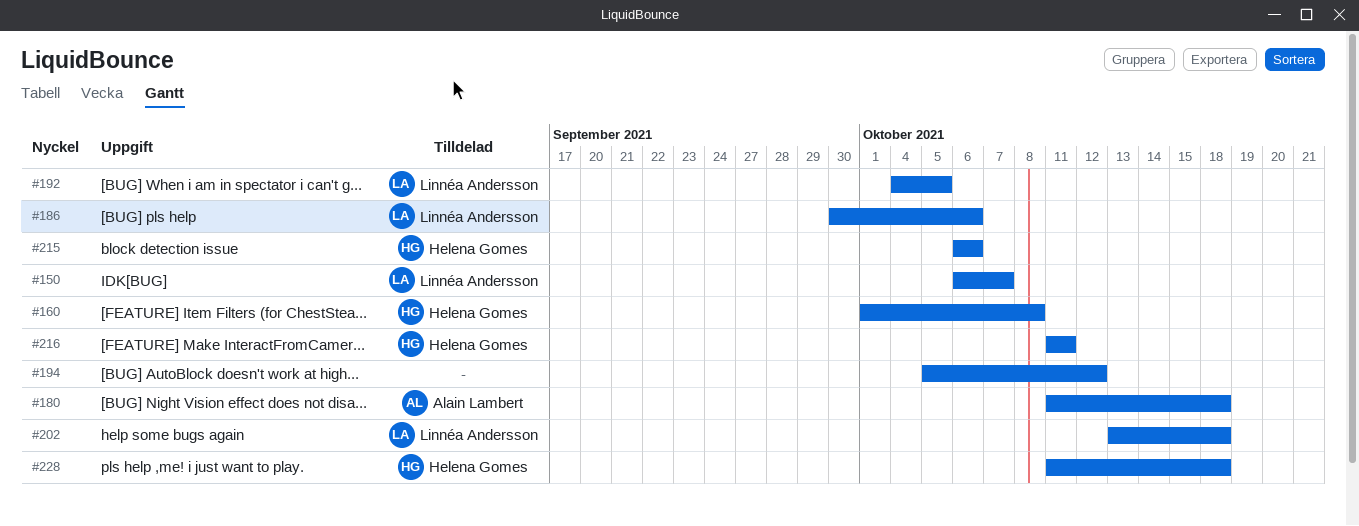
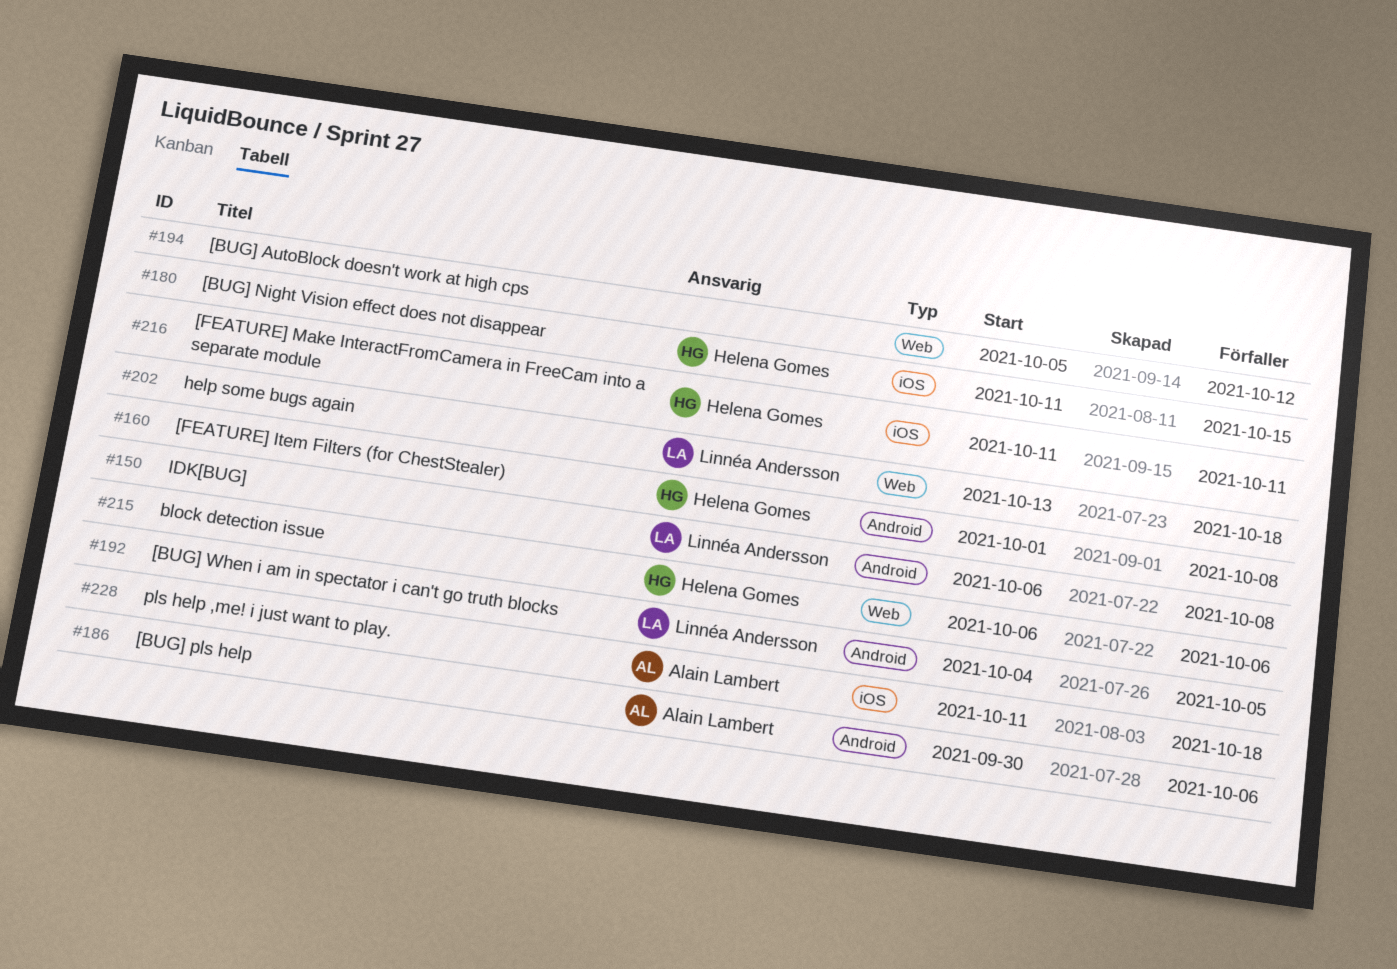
#150, due: Oct 7 -> Oct 8
#180, owner: Alain Lambert -> Helena Gomes
#180, due: Oct 18 -> Oct 15
#186, owner: Linnéa Andersson -> Alain Lambert
#228, owner: Helena Gomes -> Alain Lambert

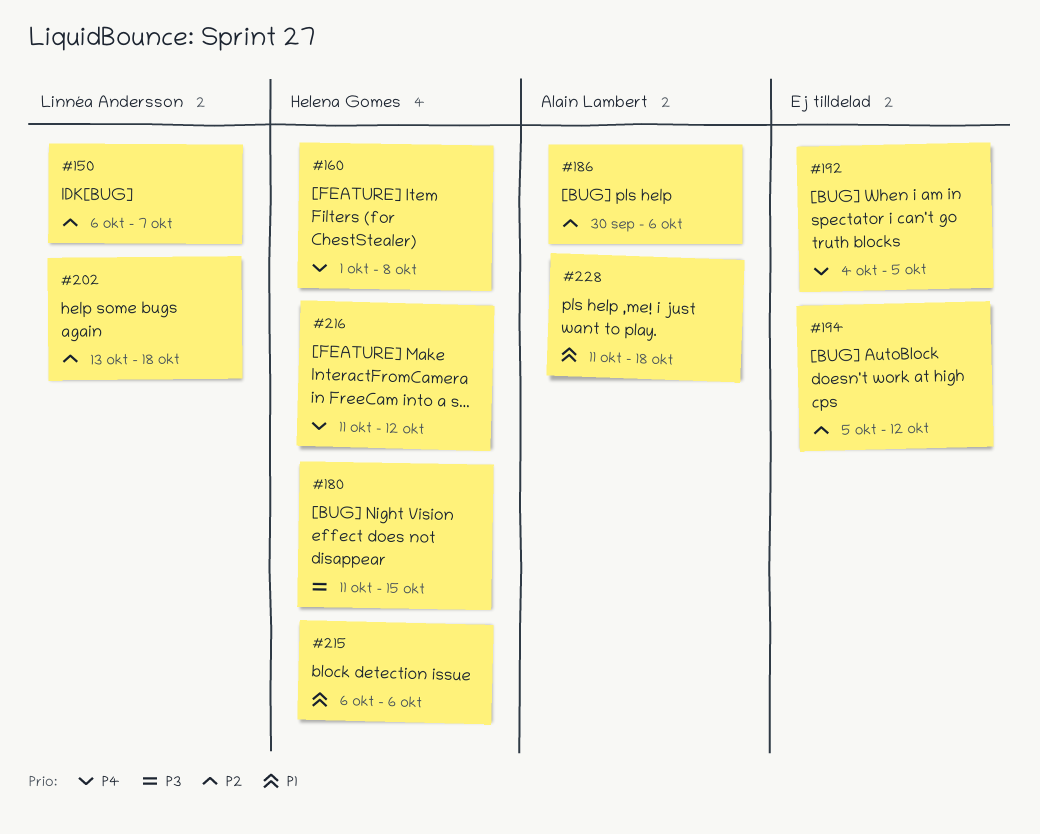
#150, due: Oct 8 -> Oct 7
#192, owner: Linnéa Andersson -> none
#216, due: Oct 11 -> Oct 12

